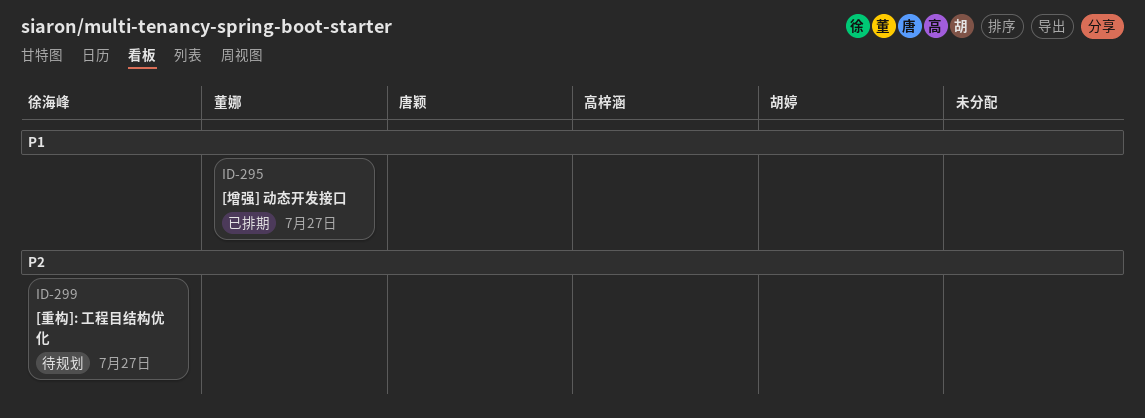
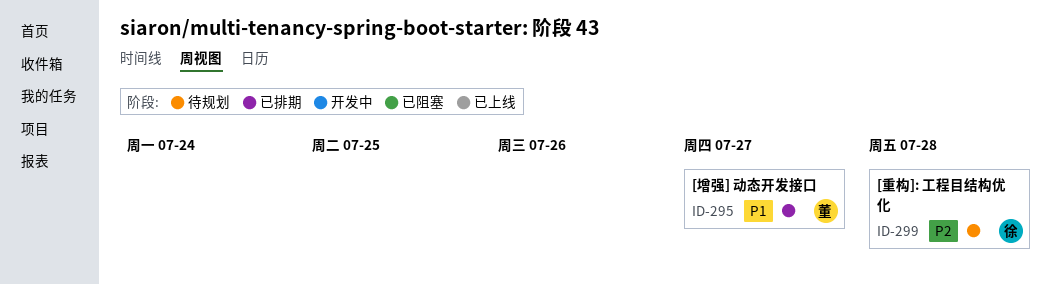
ID-299, due: Jul 27 -> Jul 28

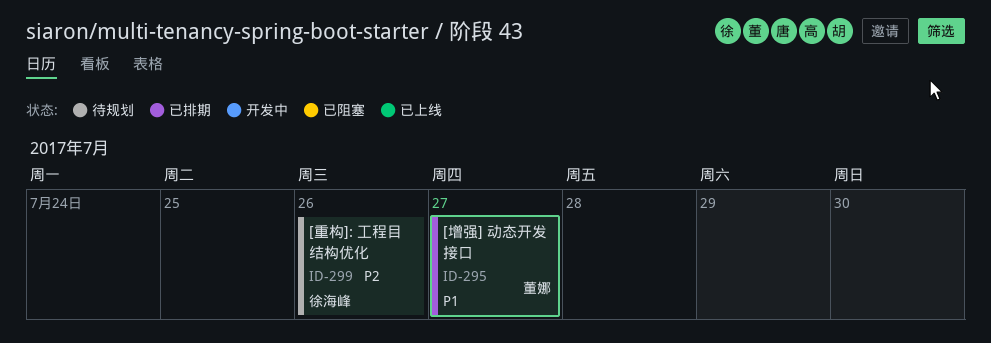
ID-299, due: Jul 28 -> Jul 26

